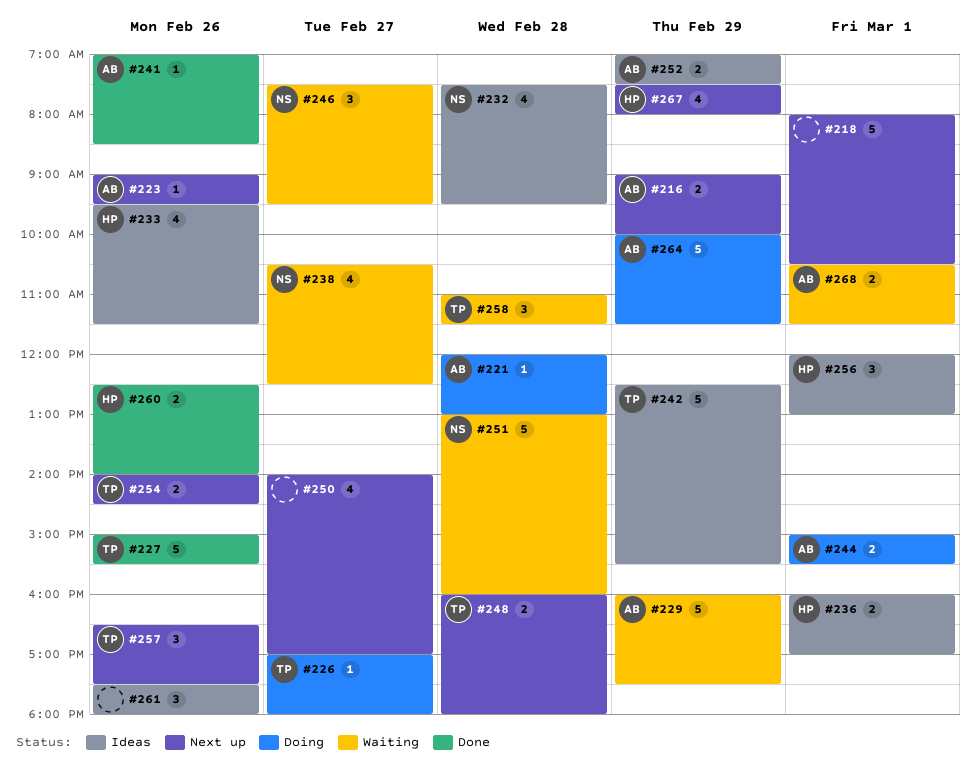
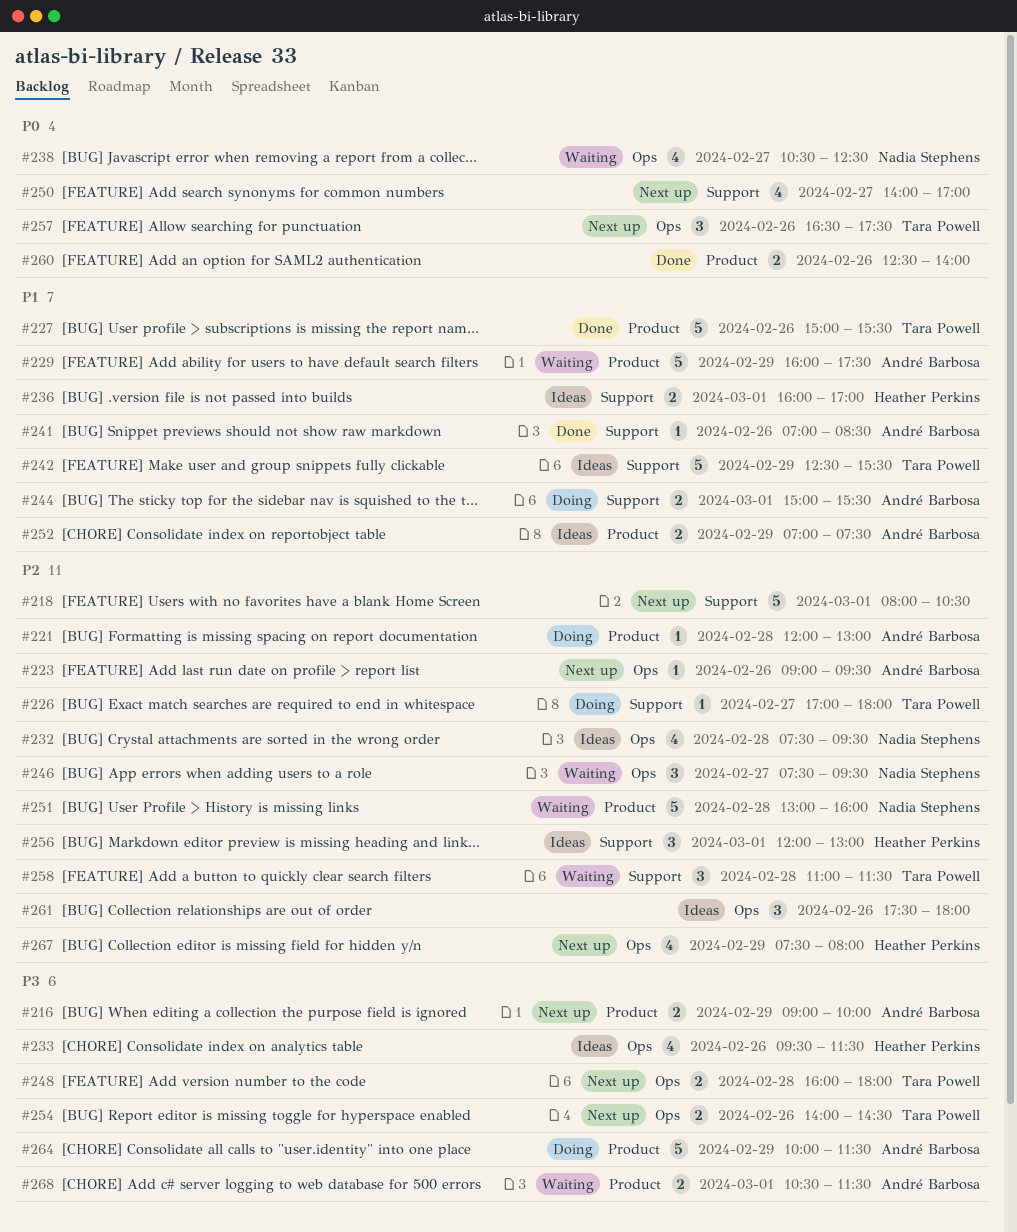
#260, owner: Heather Perkins -> none

